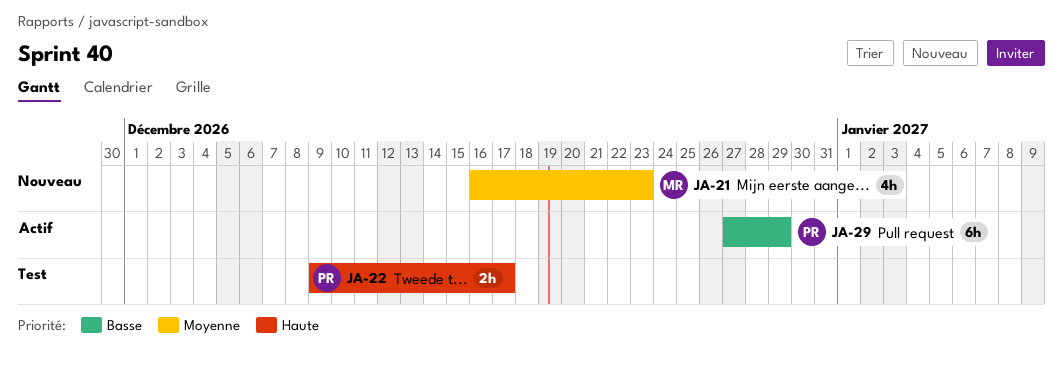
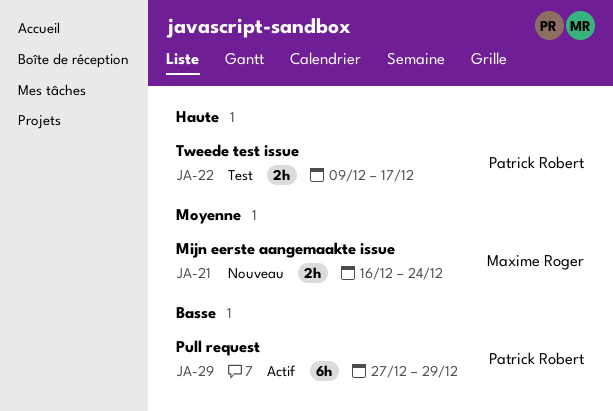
JA-21, estimate: 4h -> 2h
JA-21, due: Dec 23 -> Dec 24

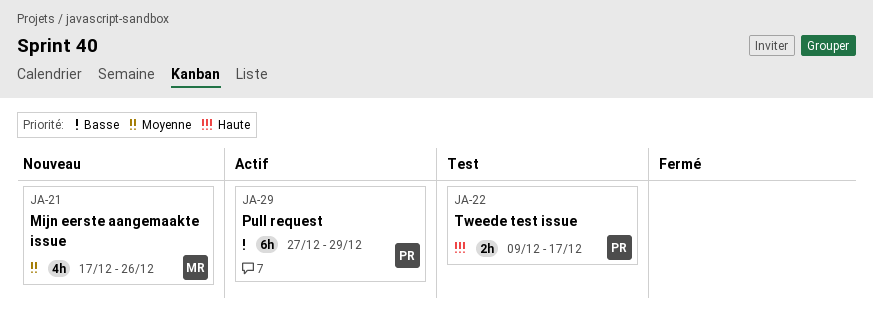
JA-21, estimate: 2h -> 4h
JA-21, start: Dec 16 -> Dec 17
JA-21, due: Dec 24 -> Dec 26

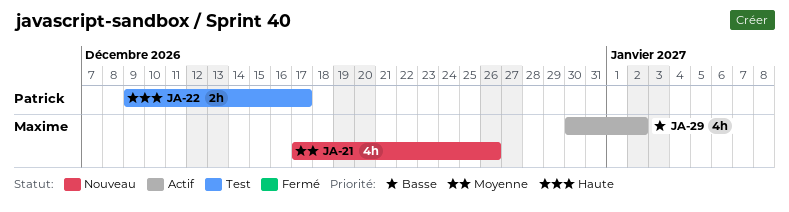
JA-29, owner: Patrick -> Maxime
JA-29, estimate: 6h -> 4h
JA-29, start: Dec 27 -> Dec 30
JA-29, due: Dec 29 -> Jan 2

